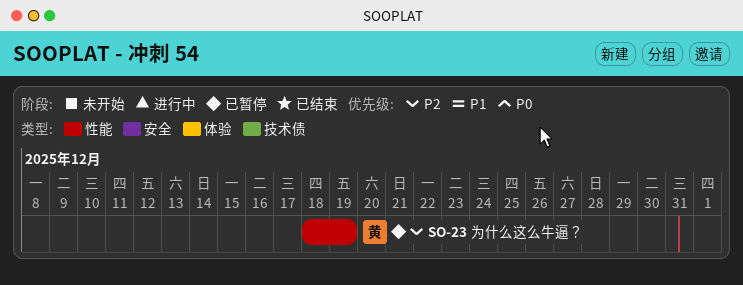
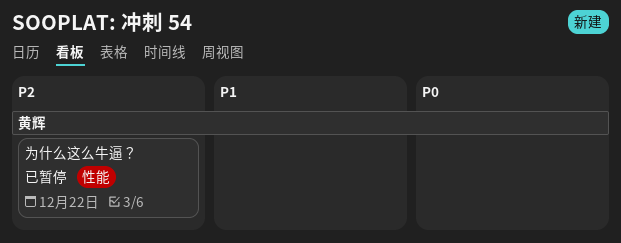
为什么这么牛逼？, due: Dec 19 -> Dec 22

